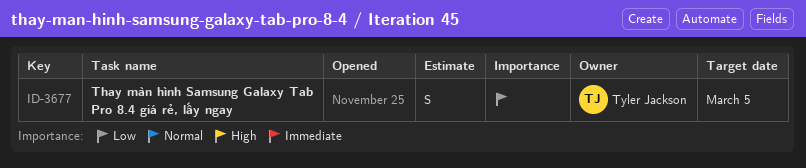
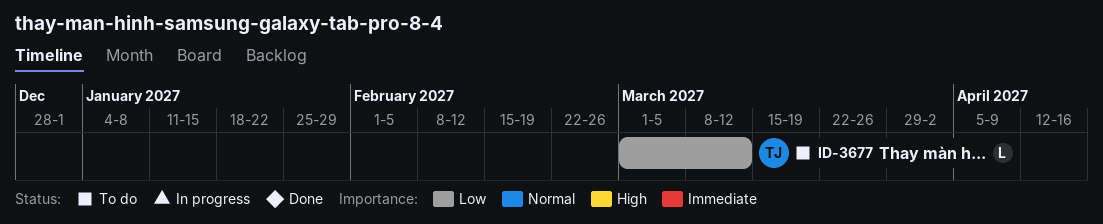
ID-3677, estimate: S -> L
ID-3677, due: Mar 5 -> Mar 12

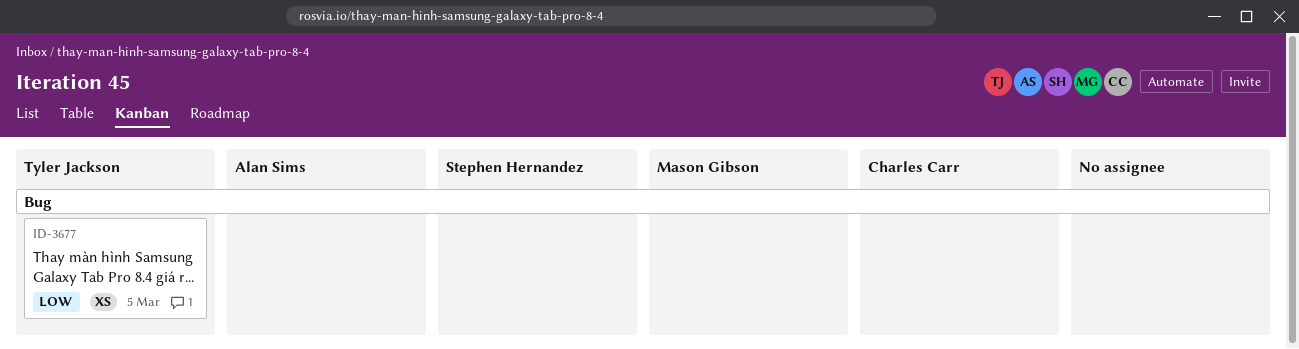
ID-3677, estimate: L -> XS
ID-3677, due: Mar 12 -> Mar 5

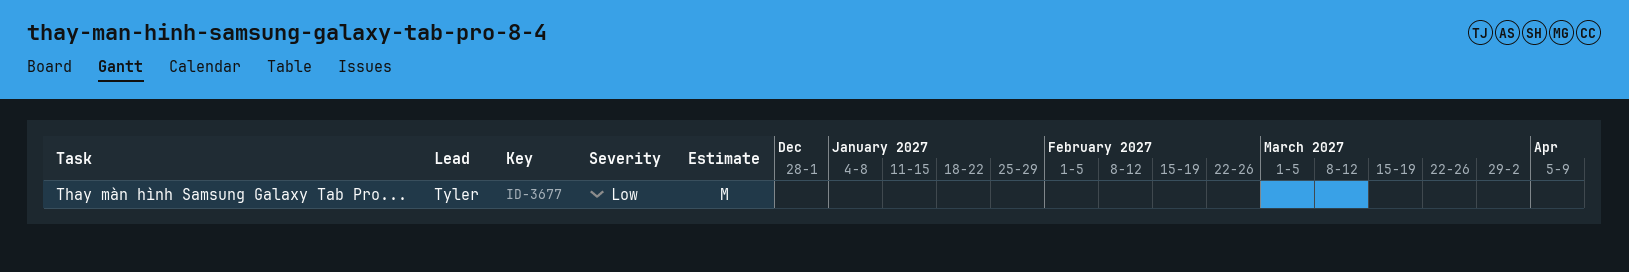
ID-3677, estimate: XS -> M
ID-3677, due: Mar 5 -> Mar 12

